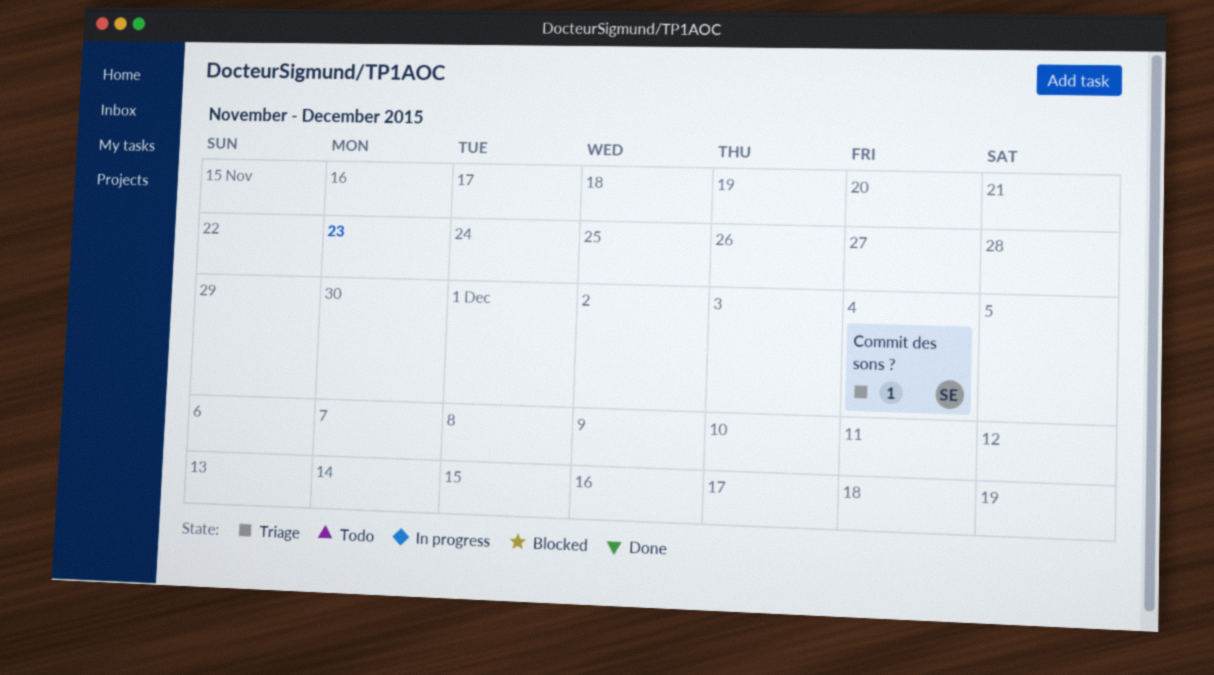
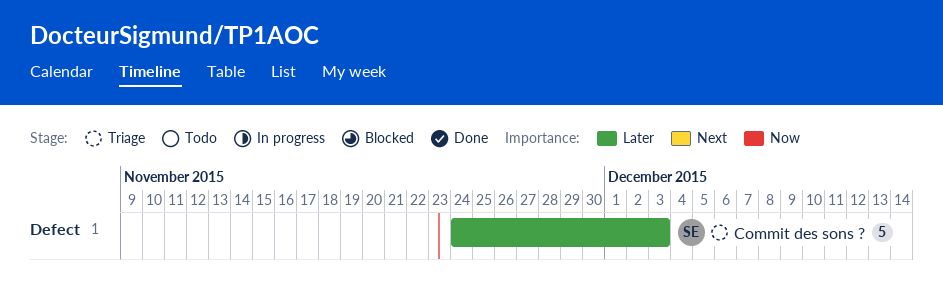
Commit des sons ?, estimate: 1 -> 5
Commit des sons ?, due: Dec 4 -> Dec 3

